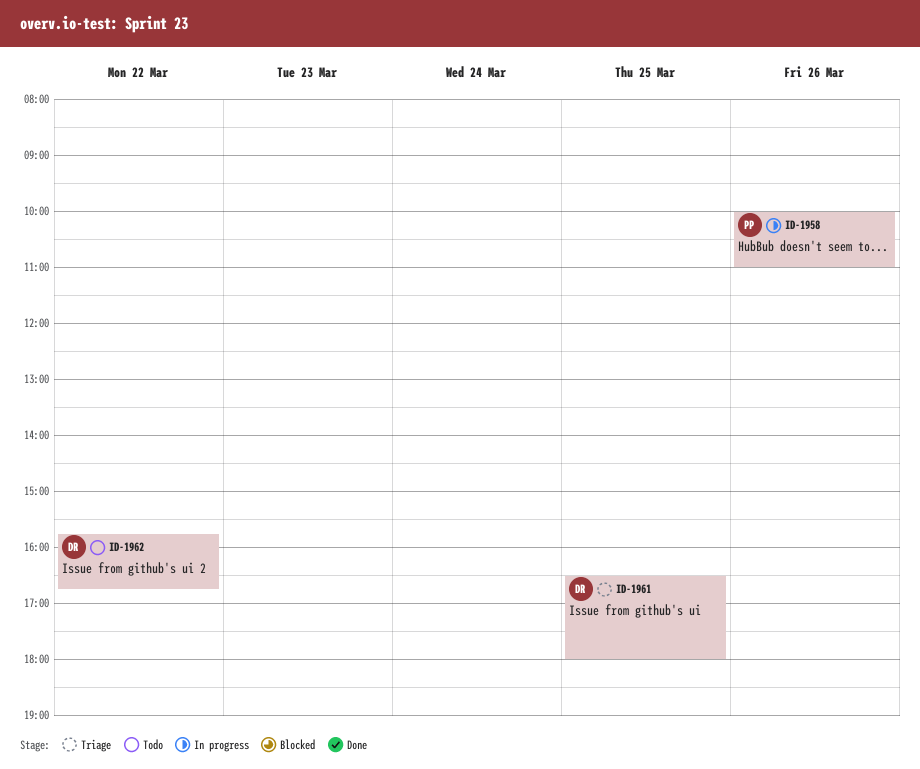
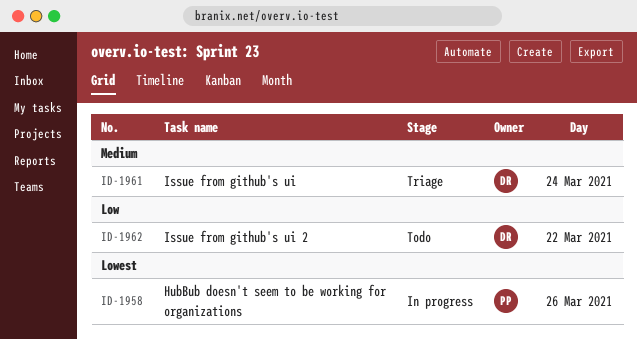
ID-1961, day: Mar 25 -> Mar 24

